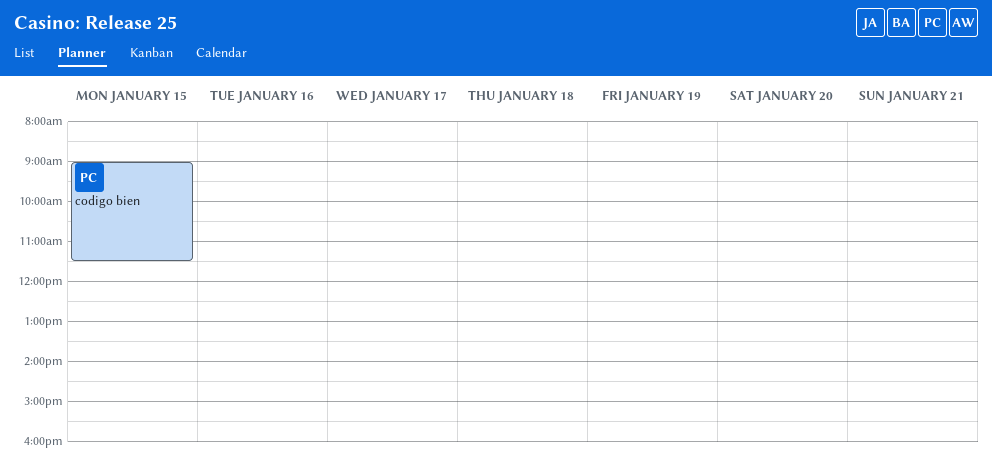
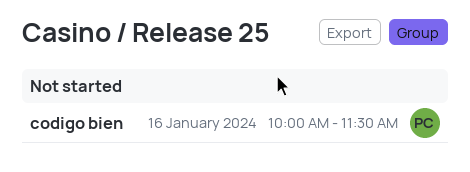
codigo bien, day: Jan 15 -> Jan 16
codigo bien, begins: 09:00 -> 10:00

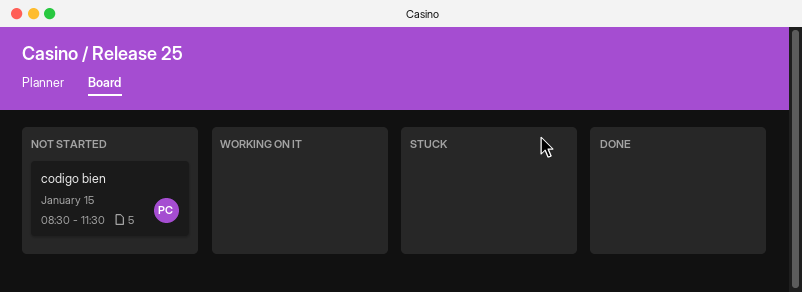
codigo bien, day: Jan 16 -> Jan 15
codigo bien, begins: 10:00 -> 08:30

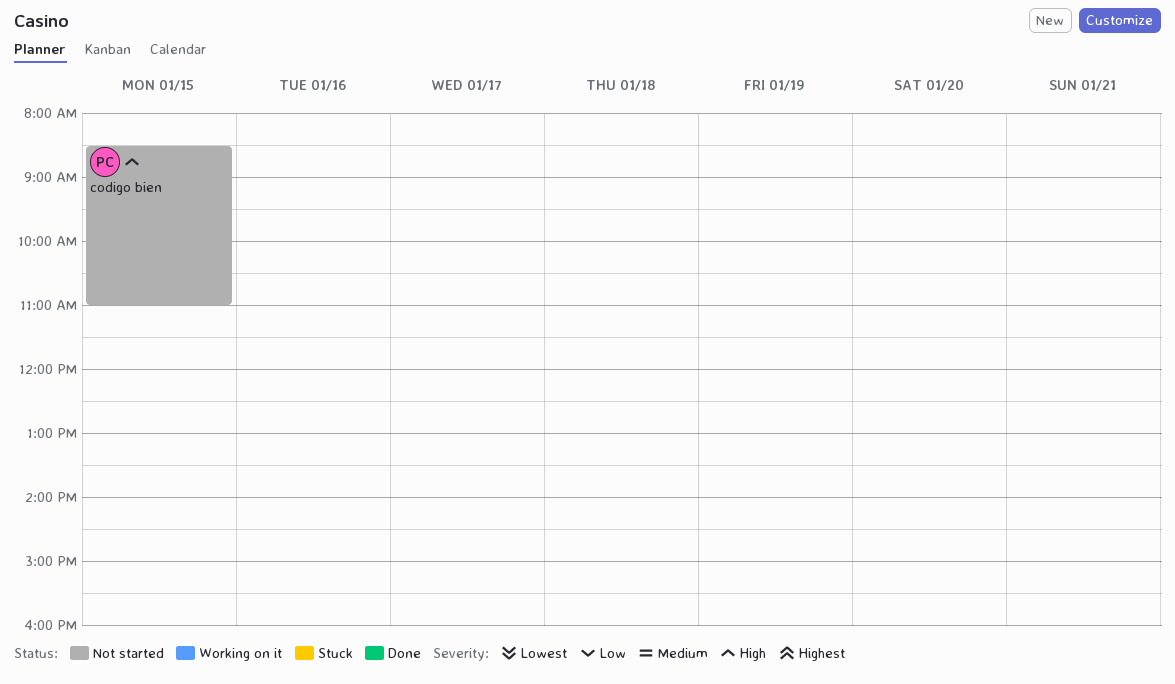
codigo bien, ends: 11:30 -> 11:00

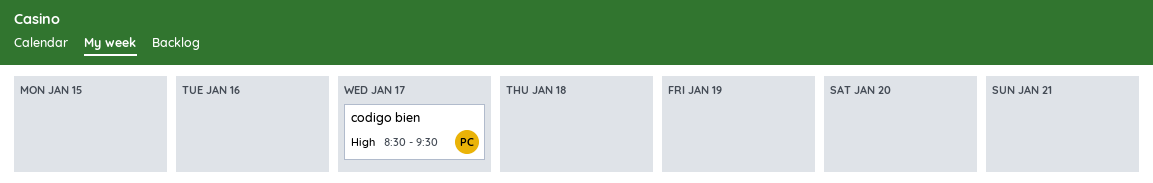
codigo bien, day: Jan 15 -> Jan 17
codigo bien, ends: 11:00 -> 09:30

